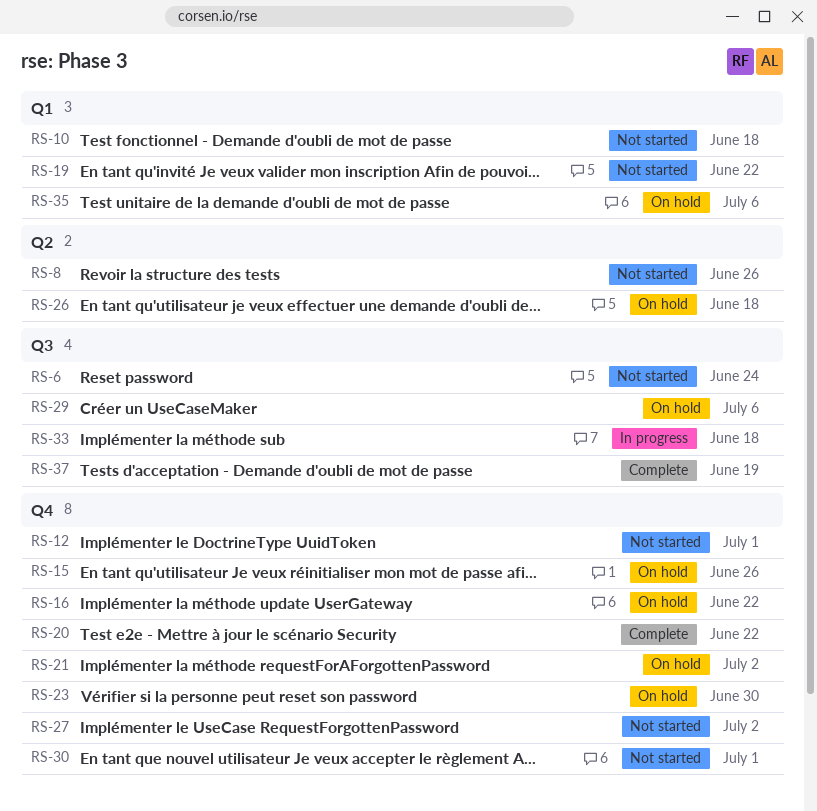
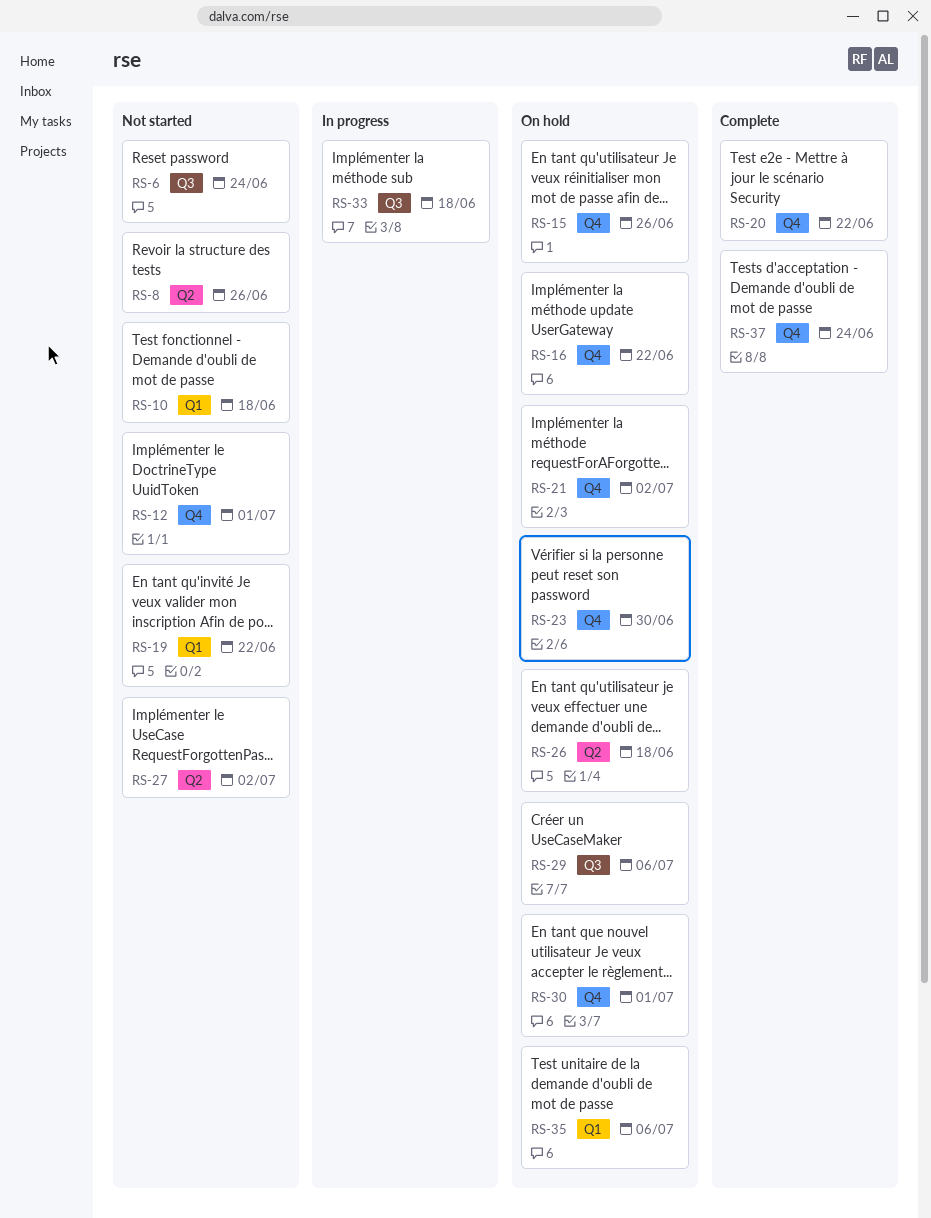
RS-27, label: Q4 -> Q2
RS-30, status: Not started -> On hold
RS-37, label: Q3 -> Q4
RS-37, due: Jun 19 -> Jun 24

